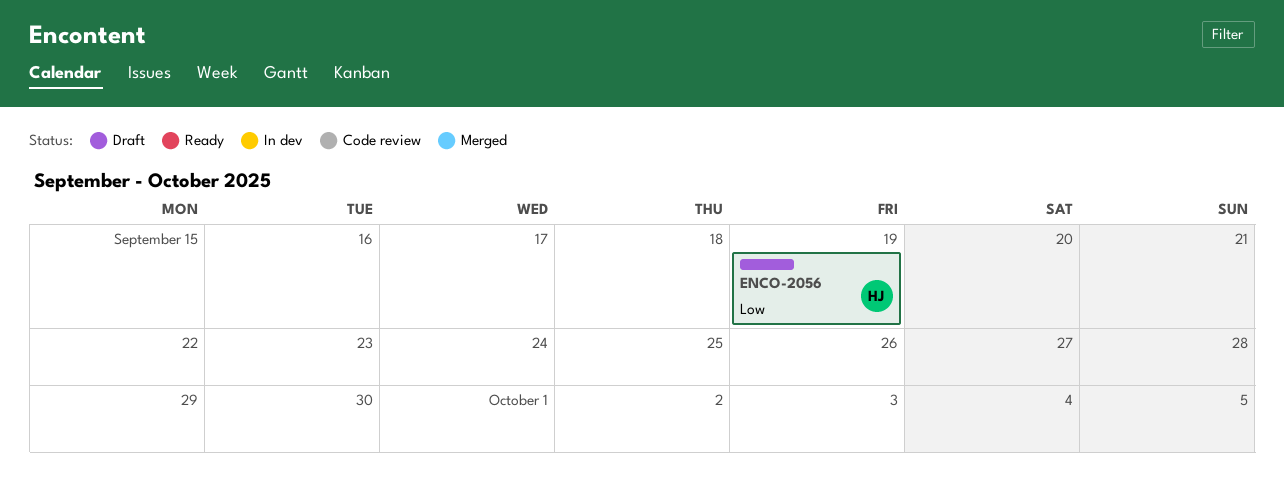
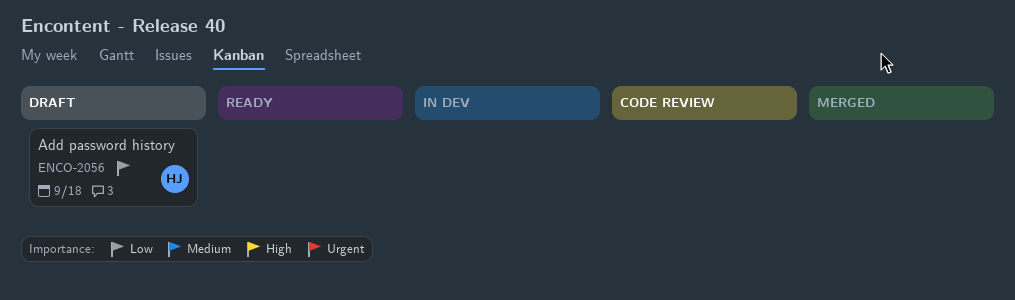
ENCO-2056, due: Sep 19 -> Sep 18

